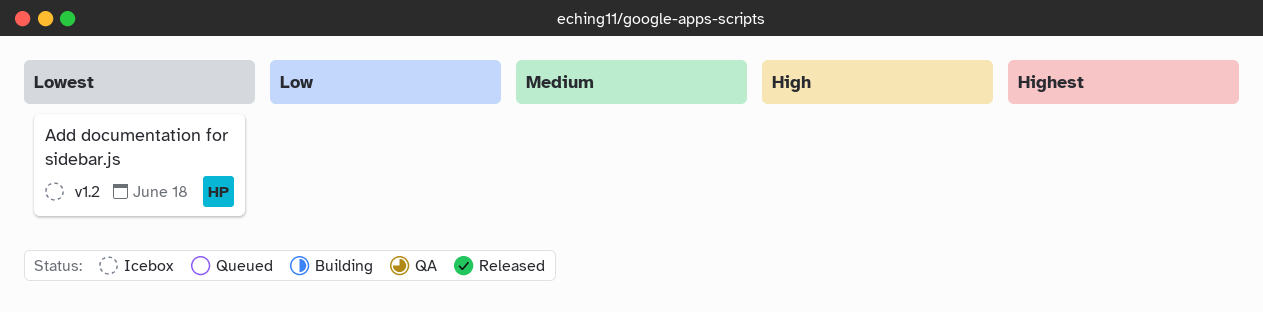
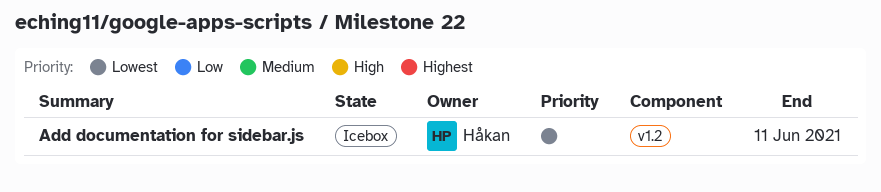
Add documentation for sidebar.js, due: Jun 18 -> Jun 11

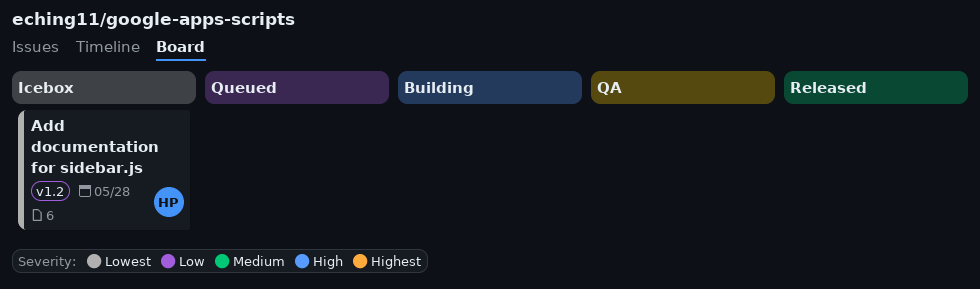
Add documentation for sidebar.js, due: Jun 11 -> May 28

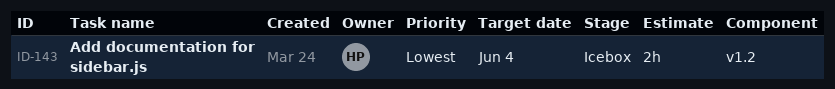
Add documentation for sidebar.js, due: May 28 -> Jun 4

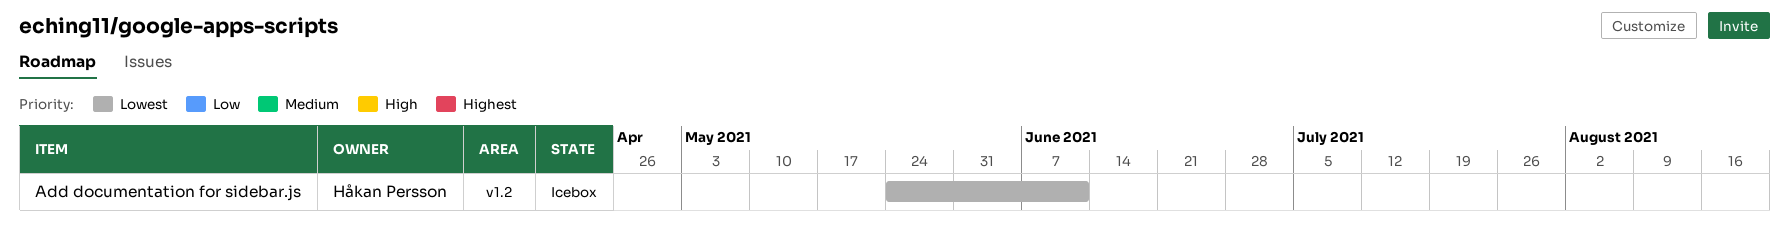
Add documentation for sidebar.js, due: Jun 4 -> Jun 11

